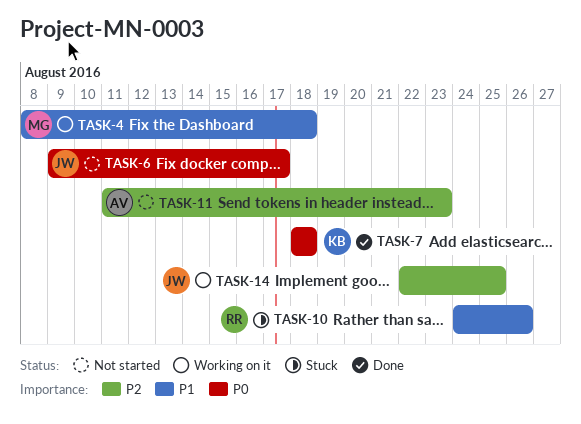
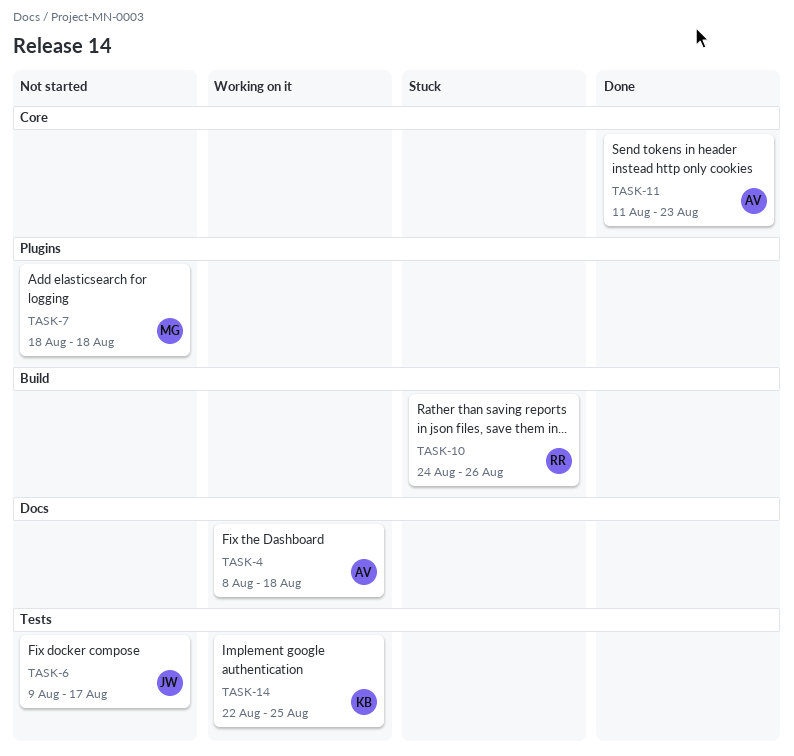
TASK-4, owner: MG -> AV
TASK-7, status: Done -> Not started
TASK-7, owner: KB -> MG
TASK-11, status: Not started -> Done
TASK-14, owner: JW -> KB

